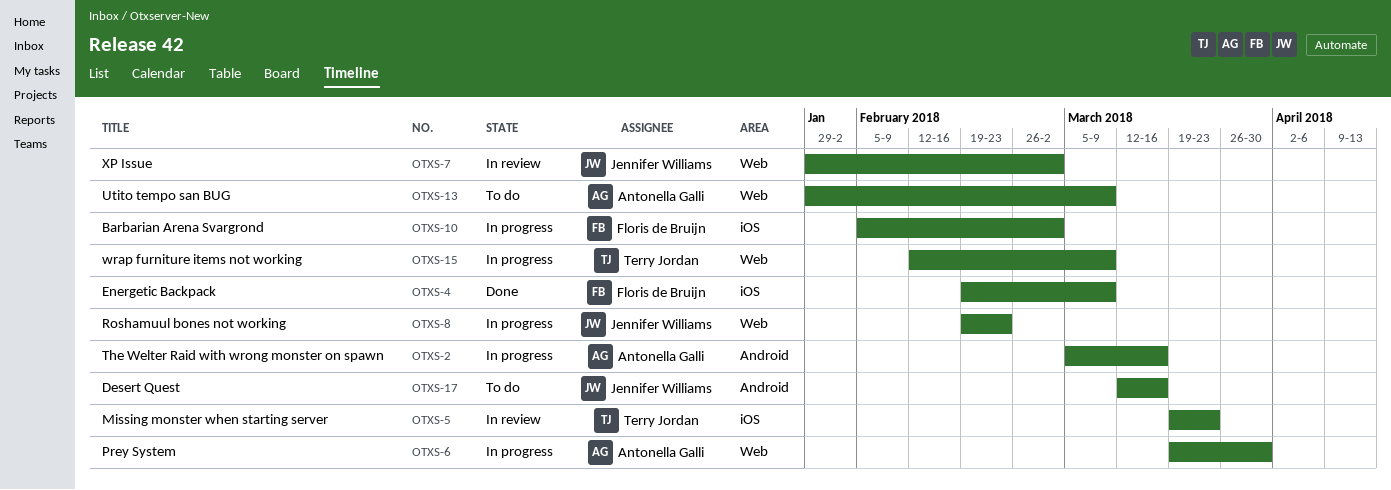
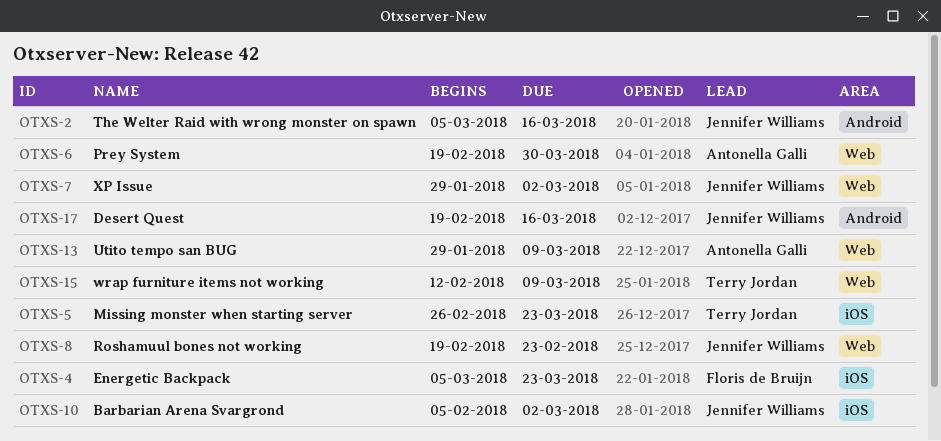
OTXS-2, owner: Antonella Galli -> Jennifer Williams
OTXS-4, start: Feb 19 -> Mar 5
OTXS-4, due: Mar 9 -> Mar 23
OTXS-5, start: Mar 19 -> Feb 26
OTXS-6, start: Mar 19 -> Feb 19
OTXS-10, owner: Floris de Bruijn -> Jennifer Williams
OTXS-17, start: Mar 12 -> Feb 19

